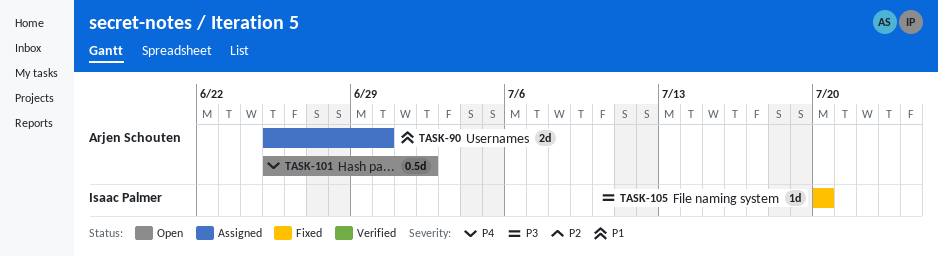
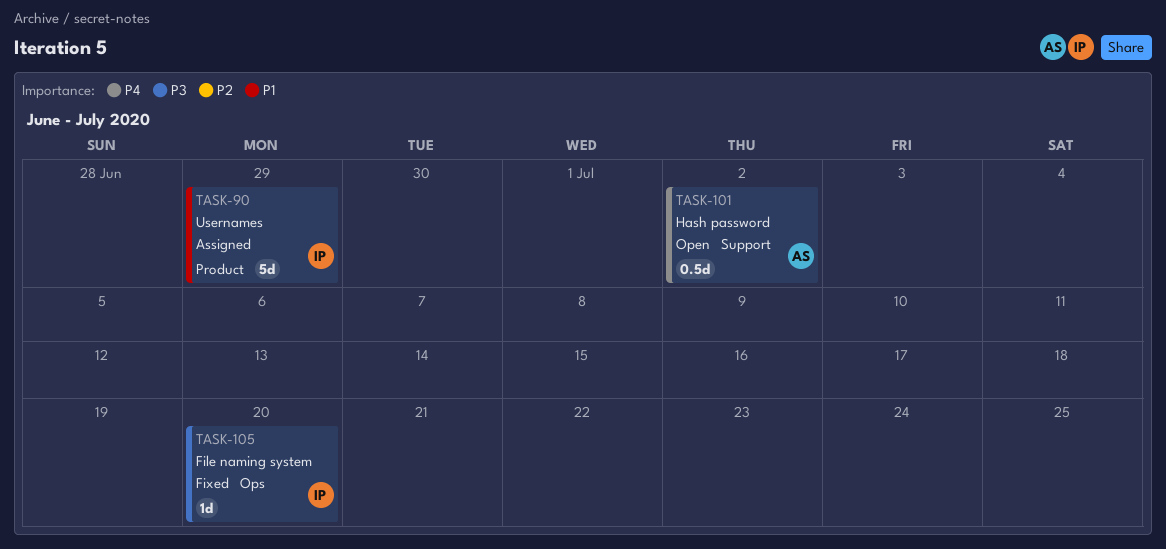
TASK-90, owner: Arjen Schouten -> Isaac Palmer
TASK-90, estimate: 2d -> 5d
TASK-90, due: Jun 30 -> Jun 29

